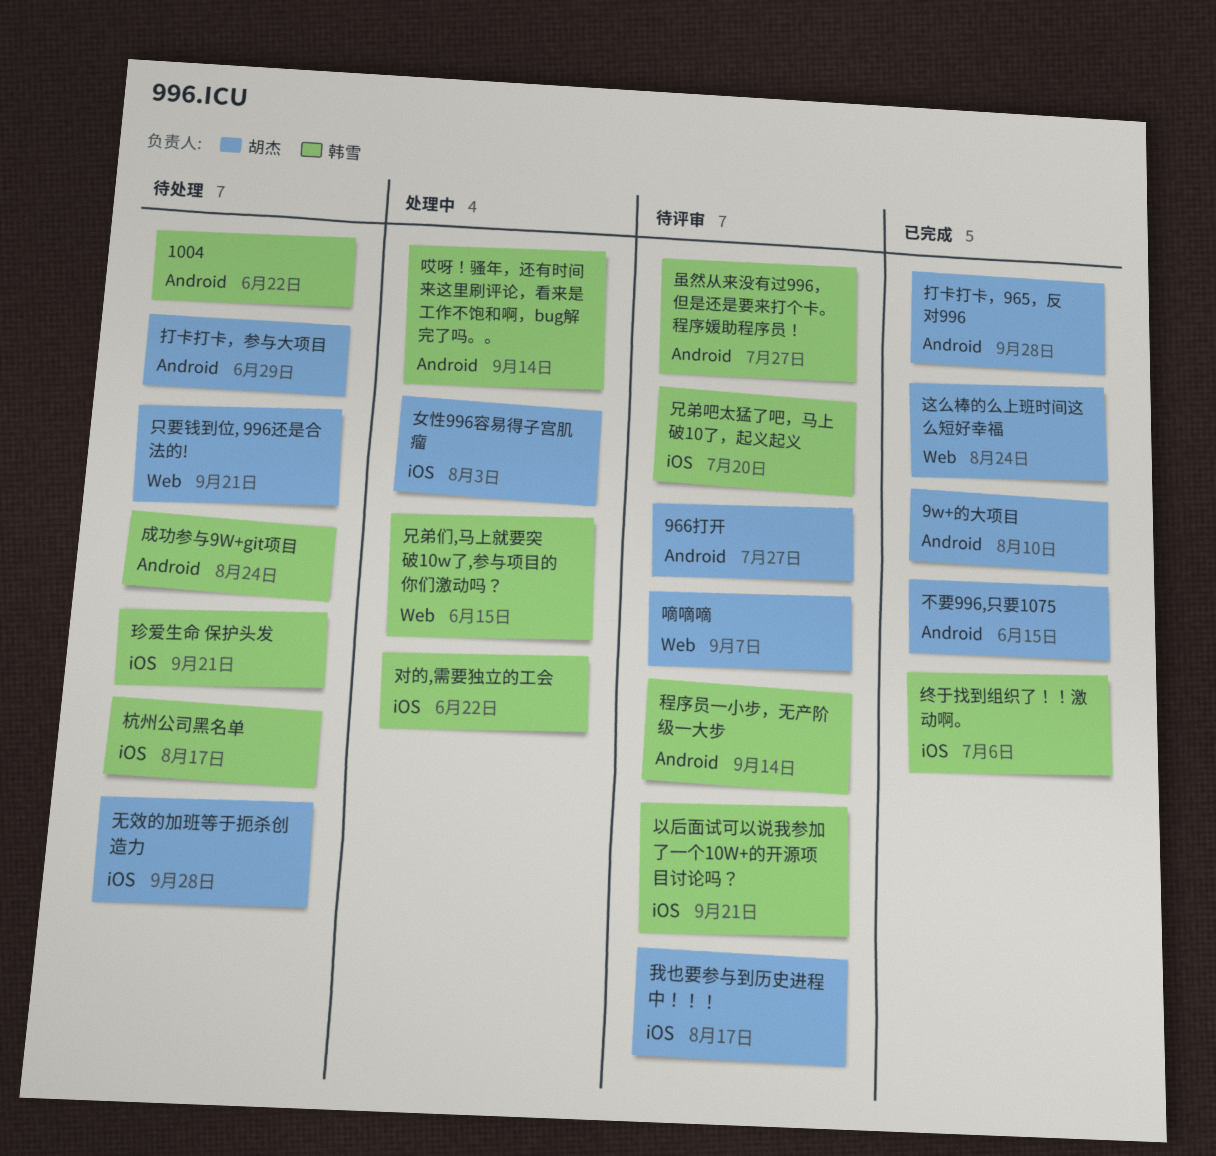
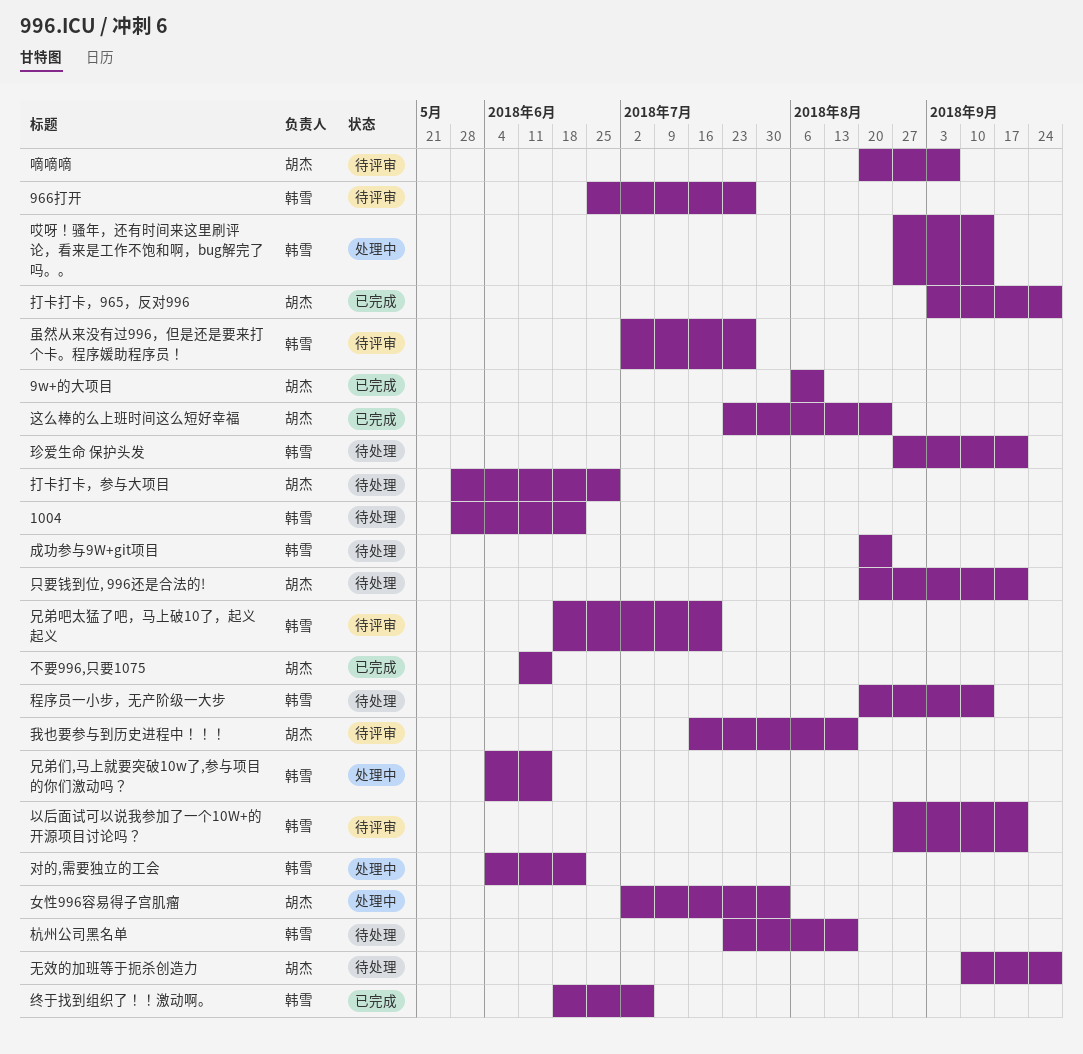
966打开, owner: 胡杰 -> 韩雪
程序员一小步，无产阶级一大步, status: 待评审 -> 待处理

